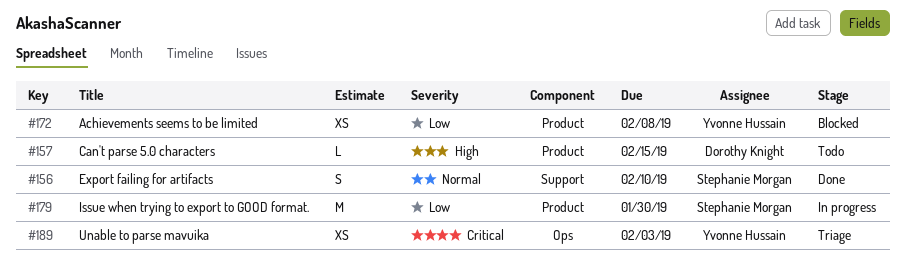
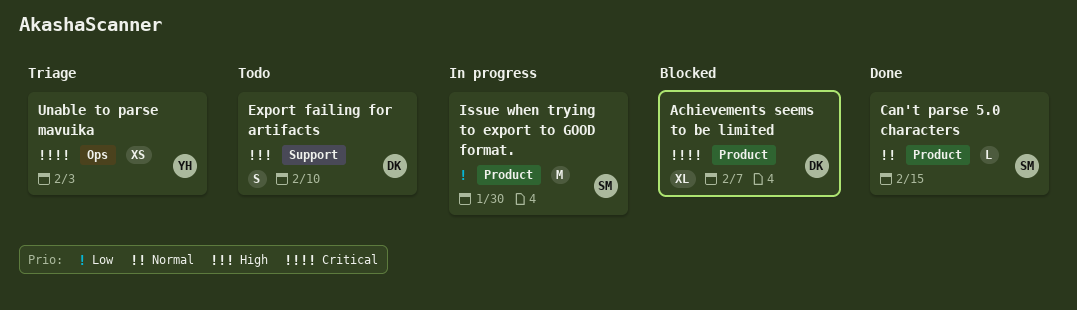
Achievements seems to be limited, owner: Yvonne Hussain -> Dorothy Knight
Achievements seems to be limited, priority: Low -> Critical
Achievements seems to be limited, estimate: XS -> XL
Achievements seems to be limited, due: Feb 8 -> Feb 7
Can't parse 5.0 characters, status: Todo -> Done
Can't parse 5.0 characters, owner: Dorothy Knight -> Stephanie Morgan
Can't parse 5.0 characters, priority: High -> Normal
Export failing for artifacts, status: Done -> Todo
Export failing for artifacts, owner: Stephanie Morgan -> Dorothy Knight
Export failing for artifacts, priority: Normal -> High

